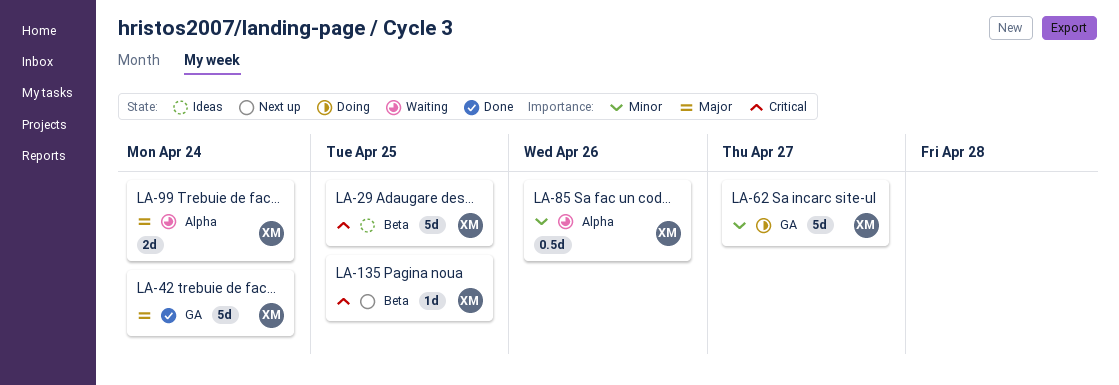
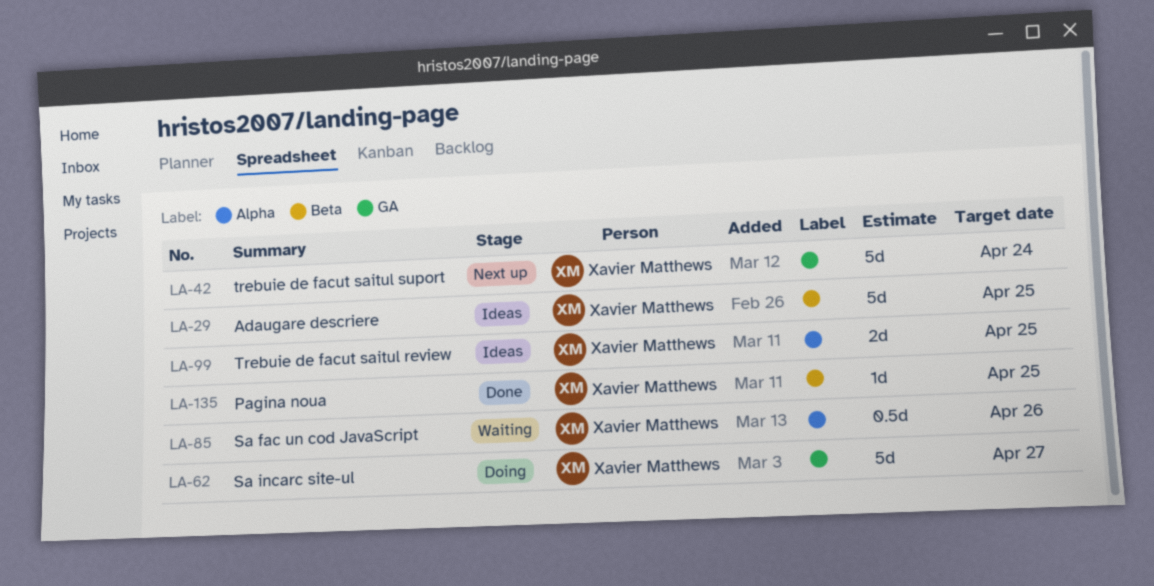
LA-42, status: Done -> Next up
LA-99, status: Waiting -> Ideas
LA-99, due: Apr 24 -> Apr 25
LA-135, status: Next up -> Done

